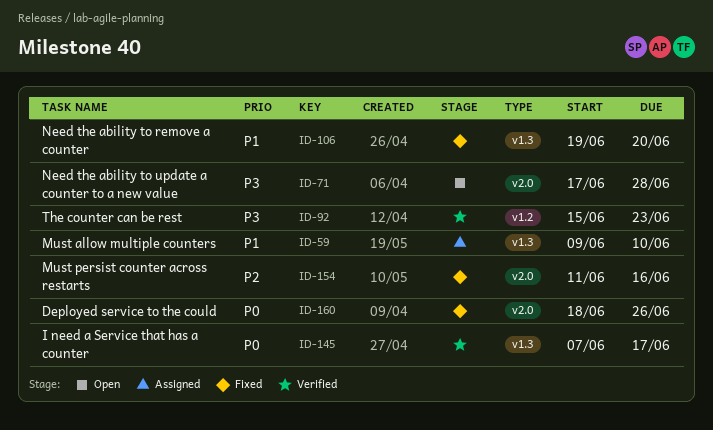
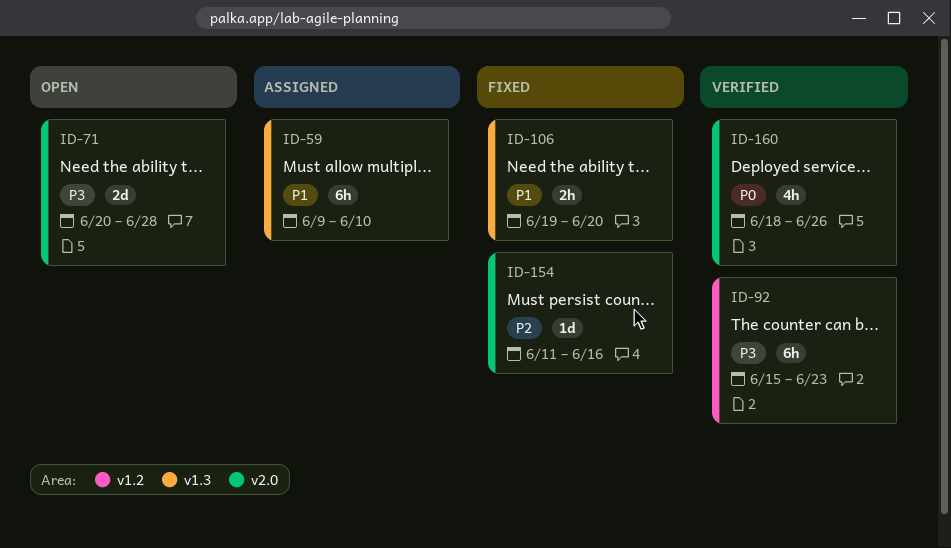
ID-71, start: Jun 17 -> Jun 20
ID-145: present -> none
ID-160, status: Fixed -> Verified

